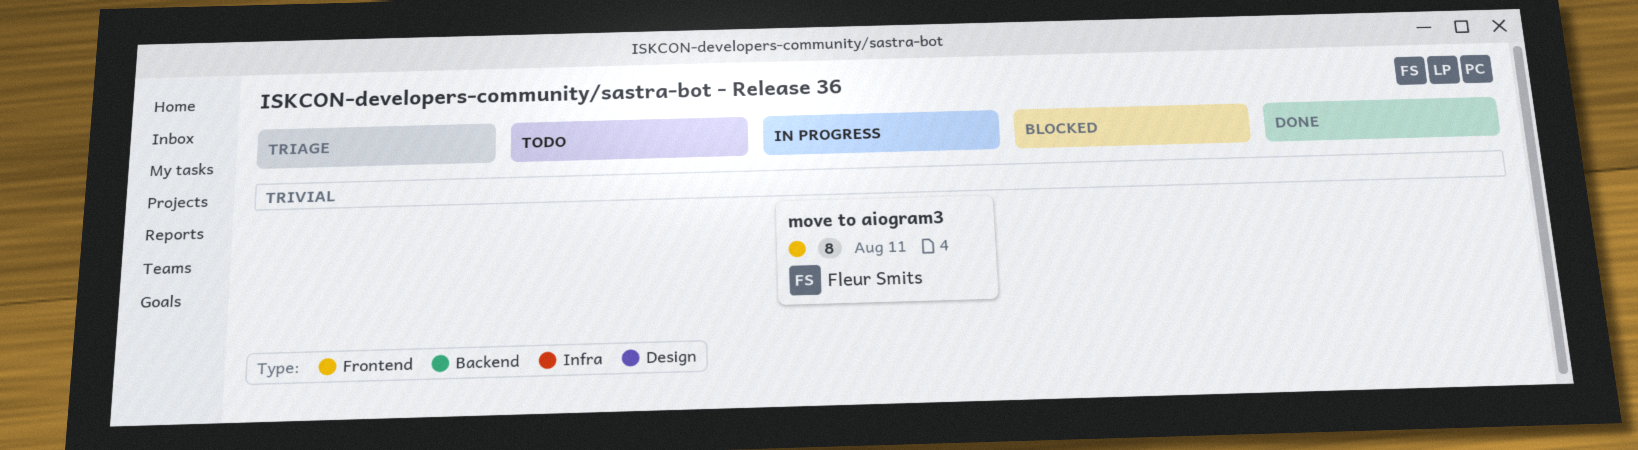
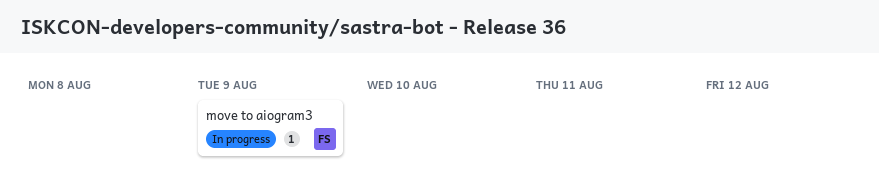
move to aiogram3, estimate: 8 -> 1
move to aiogram3, due: Aug 11 -> Aug 9

